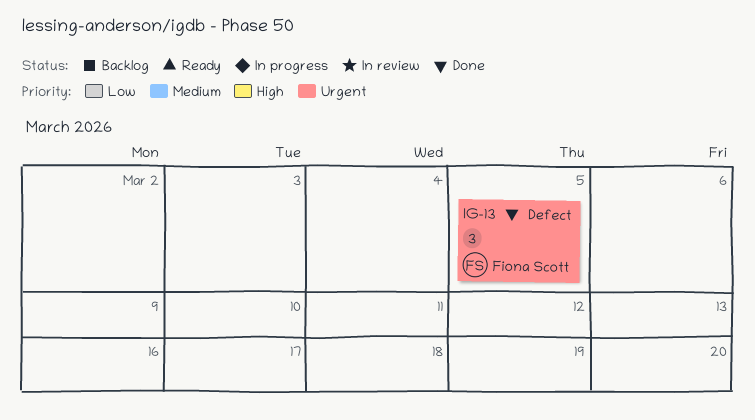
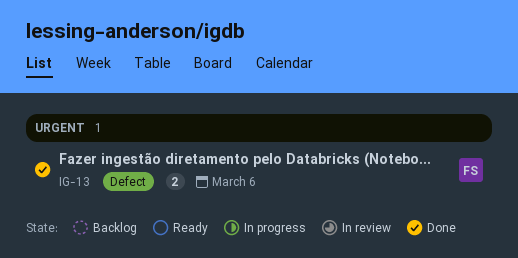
IG-13, estimate: 3 -> 2
IG-13, due: Mar 5 -> Mar 6

